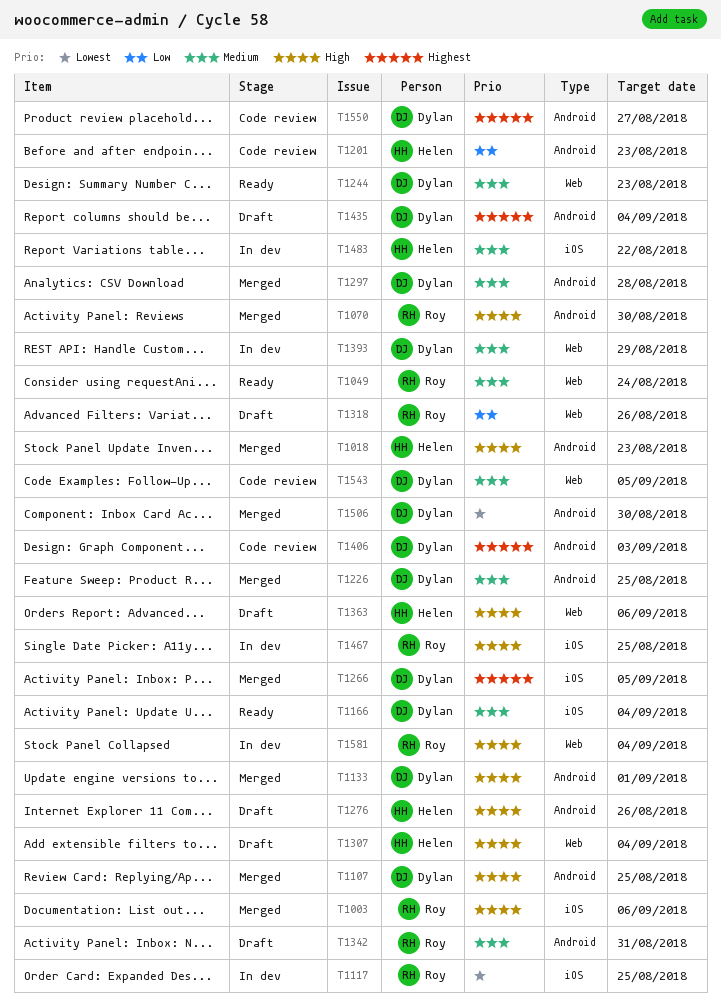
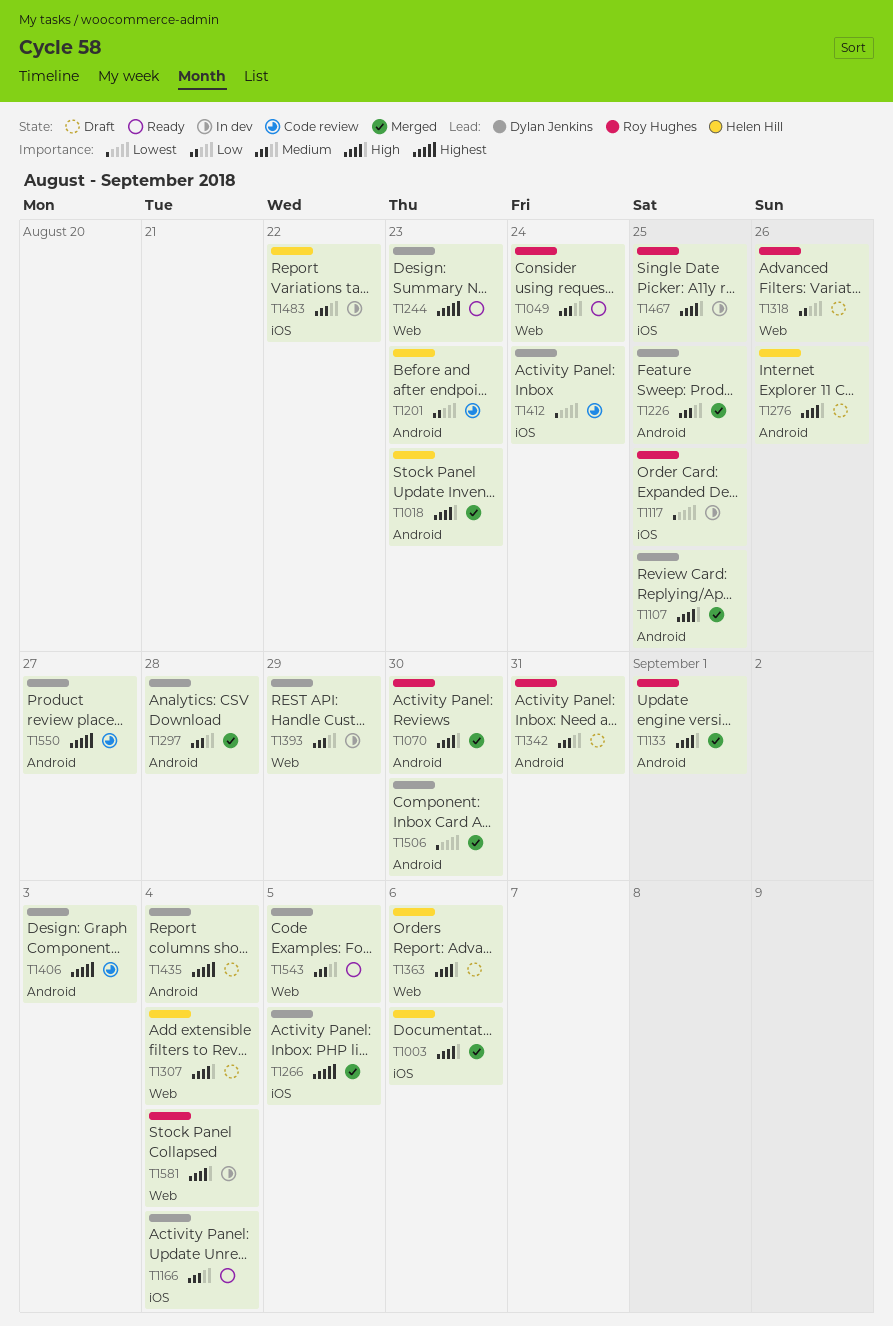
T1003, owner: Roy Hughes -> Helen Hill
T1133, owner: Dylan Jenkins -> Roy Hughes
T1244, priority: Medium -> Highest
T1412: none -> present
T1543, status: Code review -> Ready

